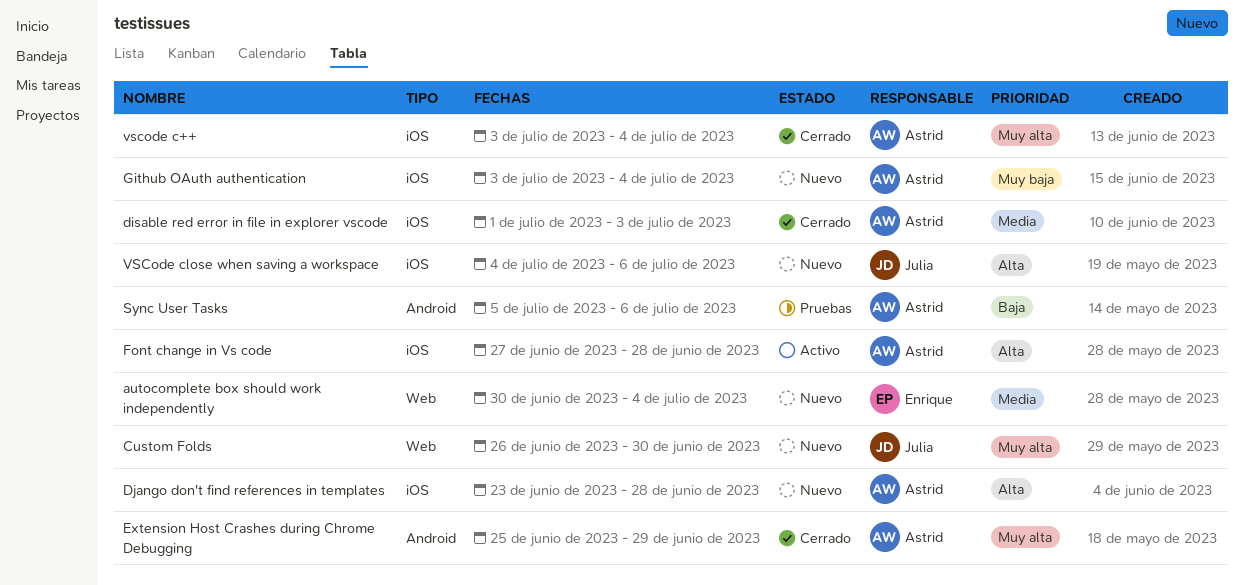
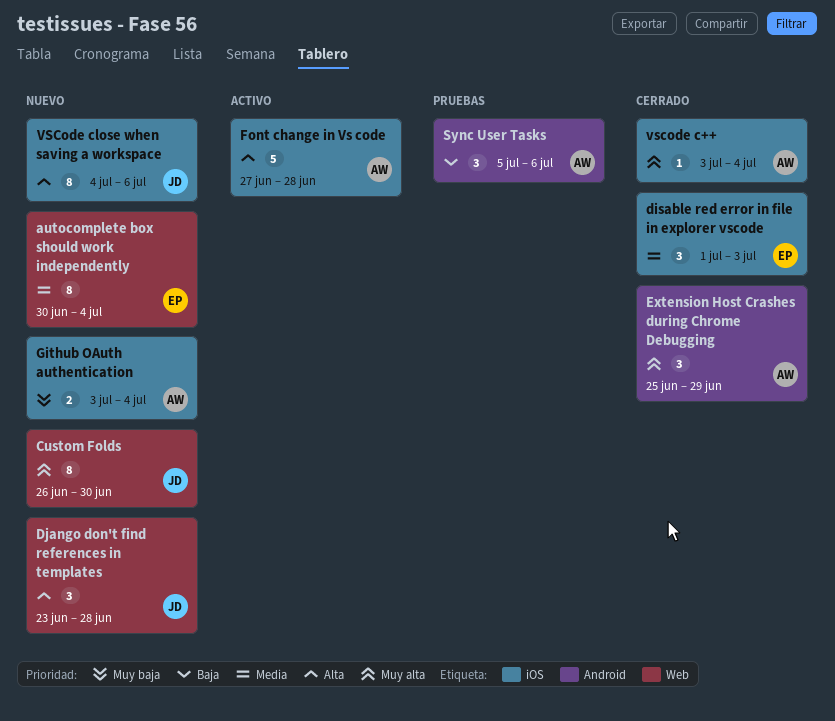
disable red error in file in explorer vscode, owner: Astrid -> Enrique
Django don't find references in templates, owner: Astrid -> Julia
Django don't find references in templates, label: iOS -> Web

